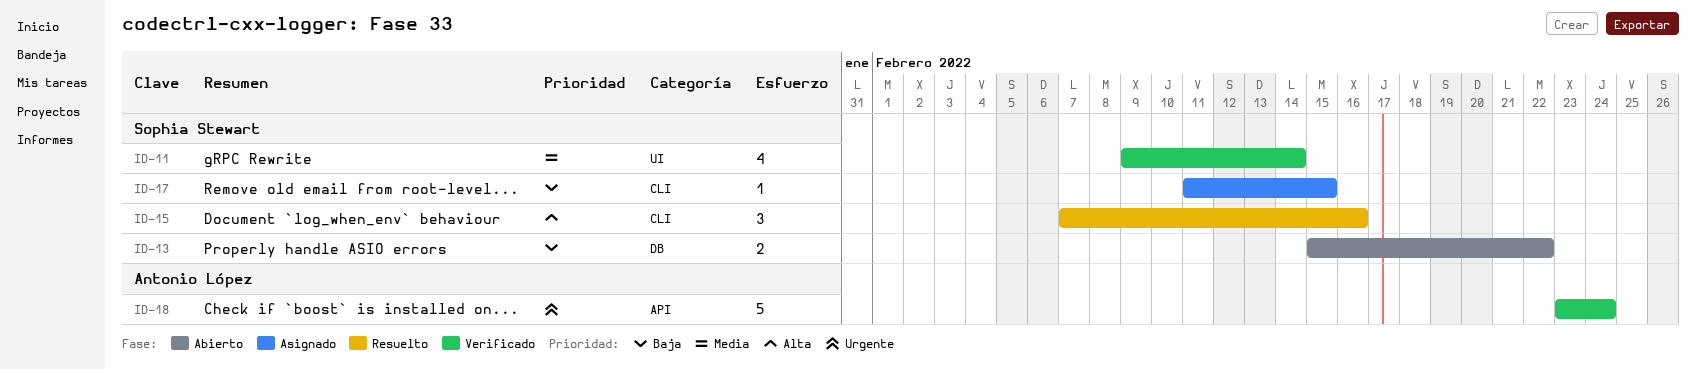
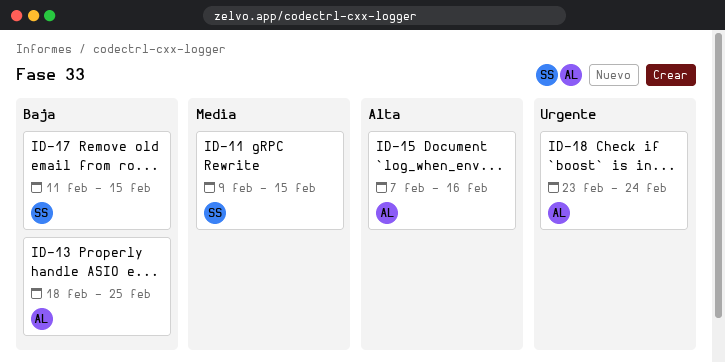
ID-11, due: Feb 14 -> Feb 15
ID-13, owner: Sophia Stewart -> Antonio López
ID-13, start: Feb 15 -> Feb 18
ID-13, due: Feb 22 -> Feb 25
ID-15, owner: Sophia Stewart -> Antonio López

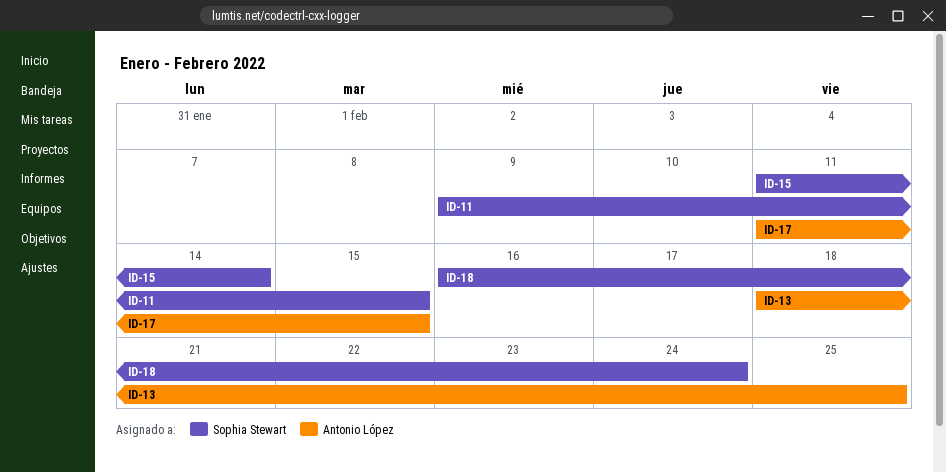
ID-15, owner: Antonio López -> Sophia Stewart
ID-15, start: Feb 7 -> Feb 11
ID-15, due: Feb 16 -> Feb 14
ID-17, owner: Sophia Stewart -> Antonio López
ID-18, owner: Antonio López -> Sophia Stewart
ID-18, start: Feb 23 -> Feb 16

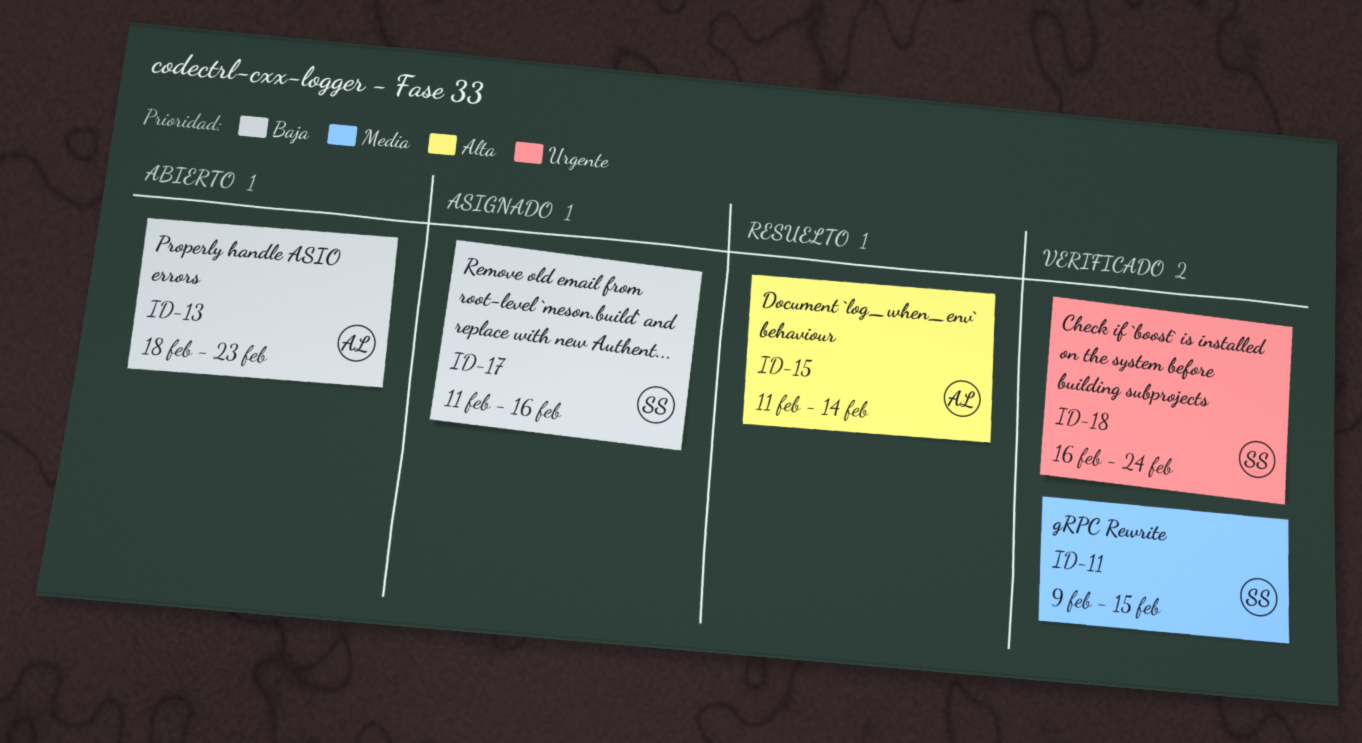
ID-13, due: Feb 25 -> Feb 23
ID-15, owner: Sophia Stewart -> Antonio López
ID-17, owner: Antonio López -> Sophia Stewart
ID-17, due: Feb 15 -> Feb 16

